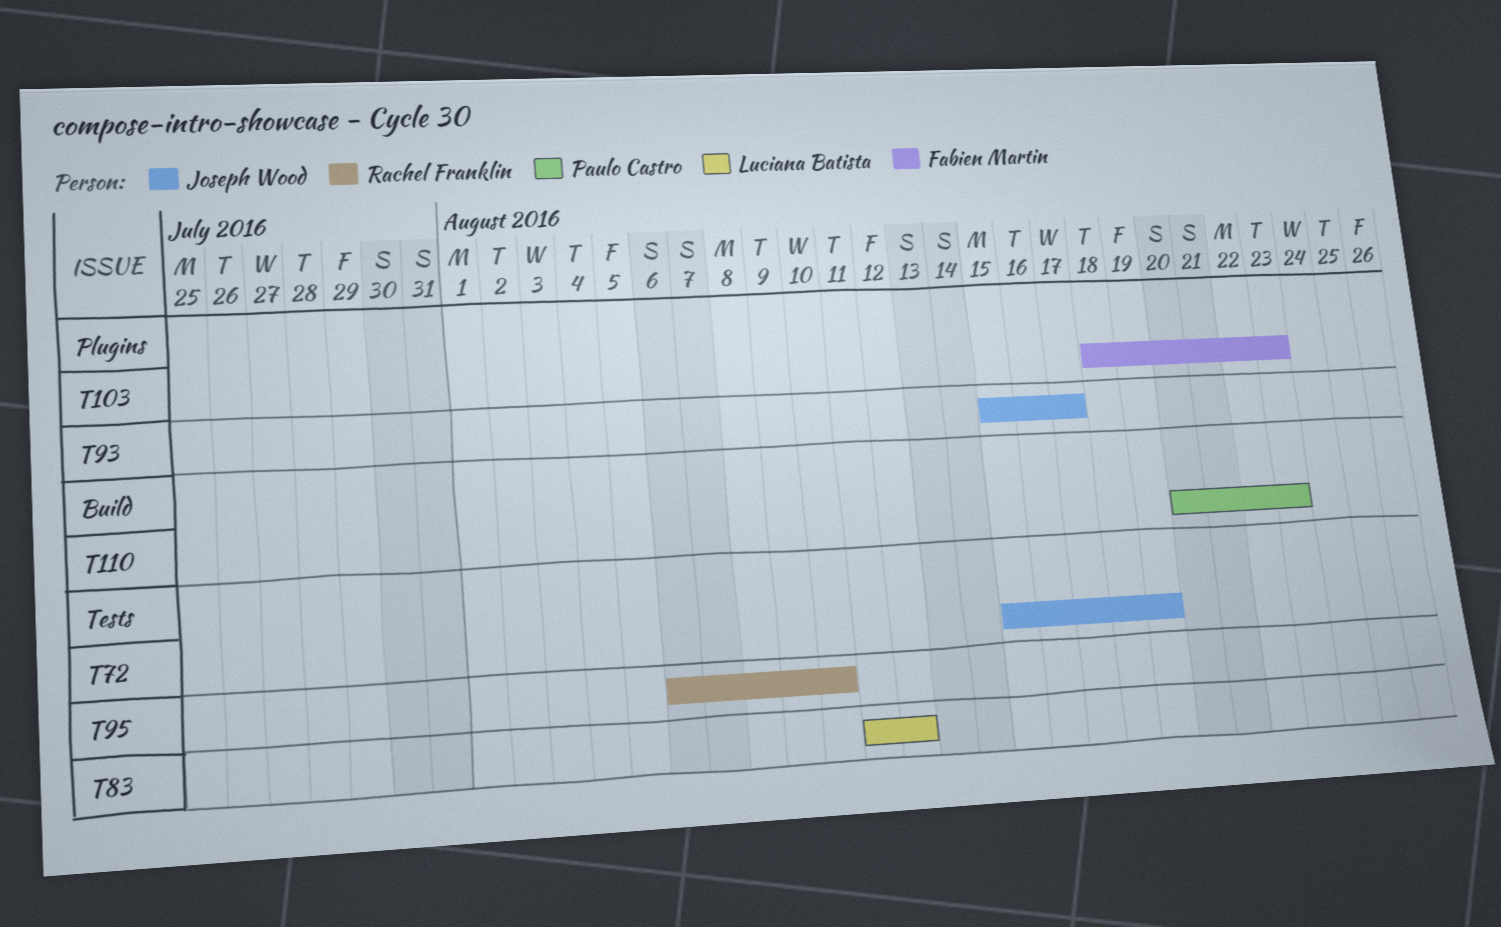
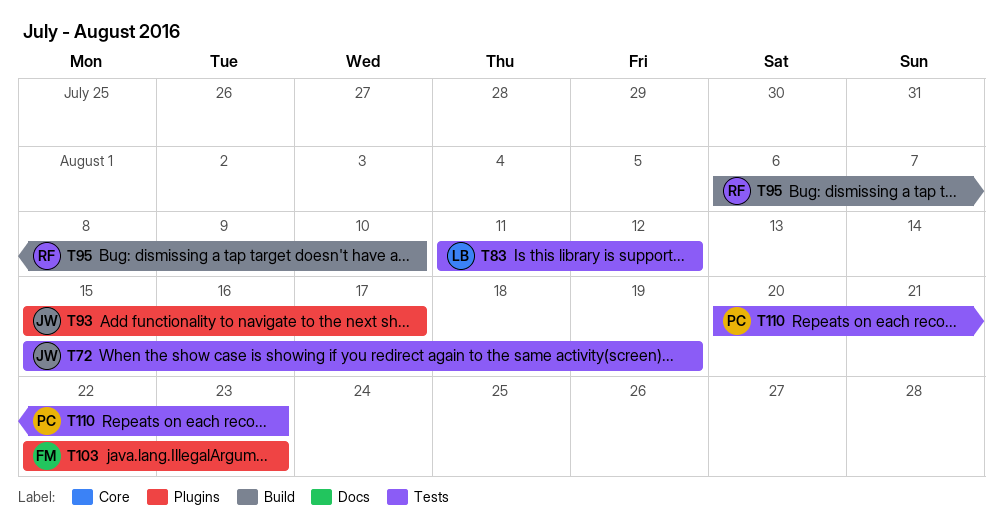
T95, label: Tests -> Build
T103, start: Aug 18 -> Aug 22
T110, label: Build -> Tests

